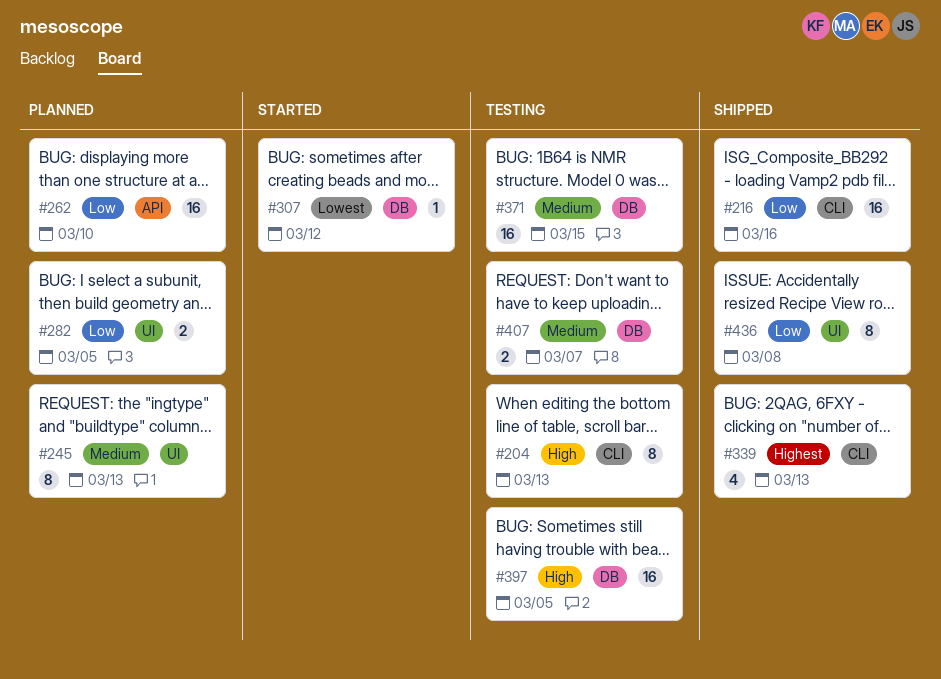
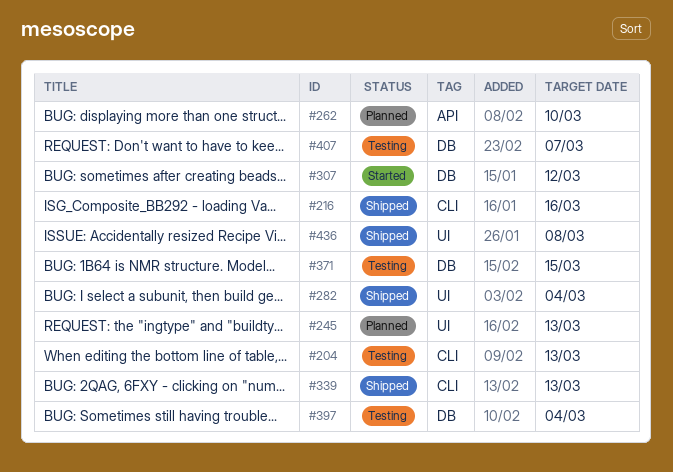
#282, status: Planned -> Shipped
#282, due: Mar 5 -> Mar 4
#397, due: Mar 5 -> Mar 4

